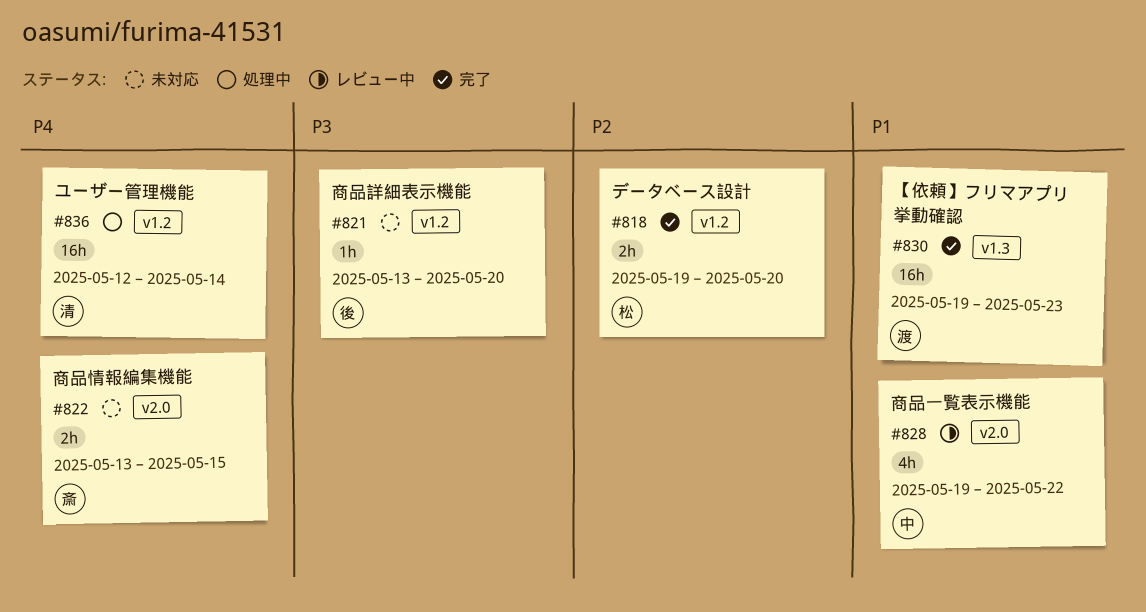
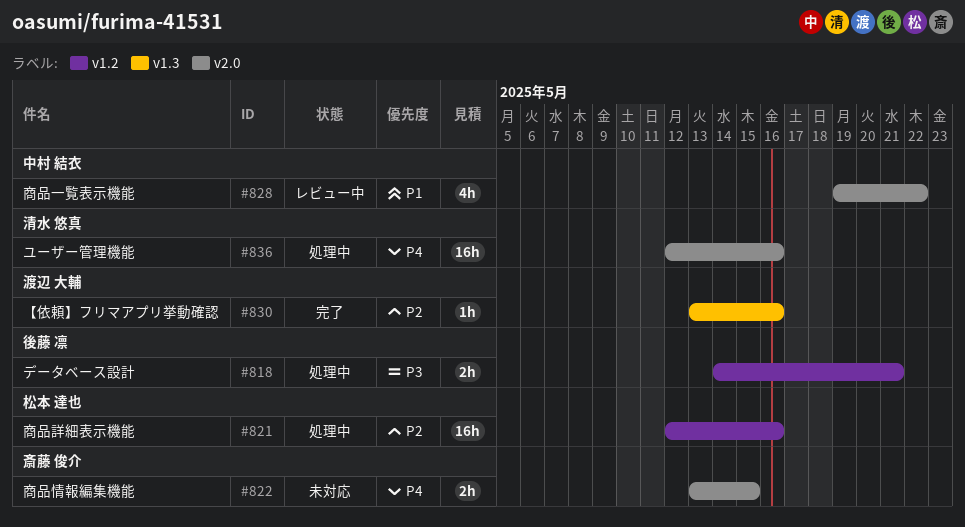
#818, status: 完了 -> 処理中
#818, owner: 松本 達也 -> 後藤 凛
#818, priority: P2 -> P3
#818, start: May 19 -> May 14
#818, due: May 20 -> May 21
#821, status: 未対応 -> 処理中
#821, owner: 後藤 凛 -> 松本 達也
#821, priority: P3 -> P2
#821, estimate: 1h -> 16h
#821, start: May 13 -> May 12
#821, due: May 20 -> May 16
#830, priority: P1 -> P2
#830, estimate: 16h -> 1h
#830, start: May 19 -> May 13
#830, due: May 23 -> May 16
#836, label: v1.2 -> v2.0
#836, due: May 14 -> May 16

